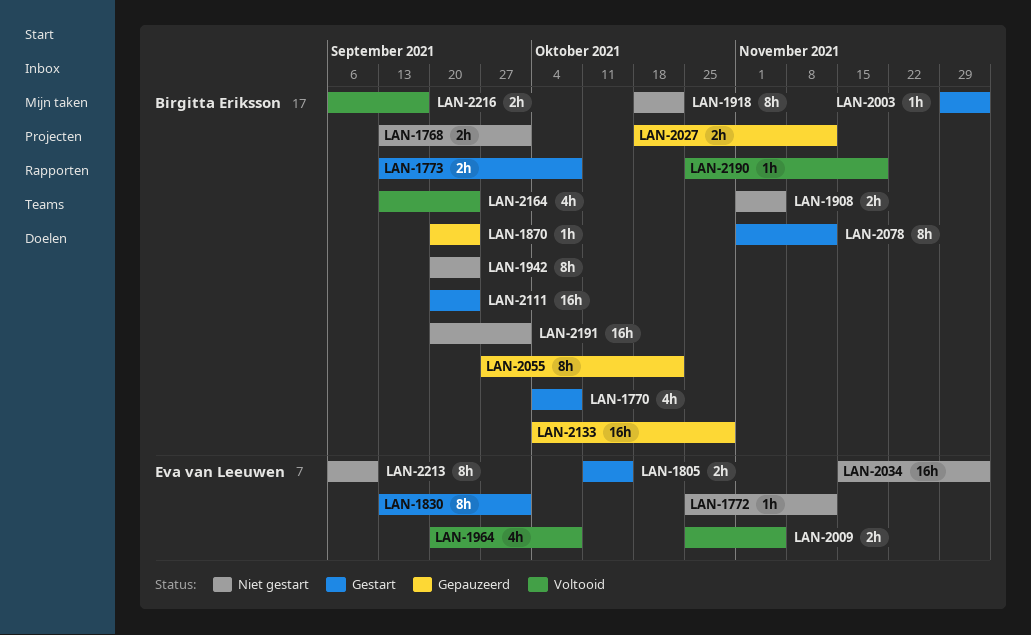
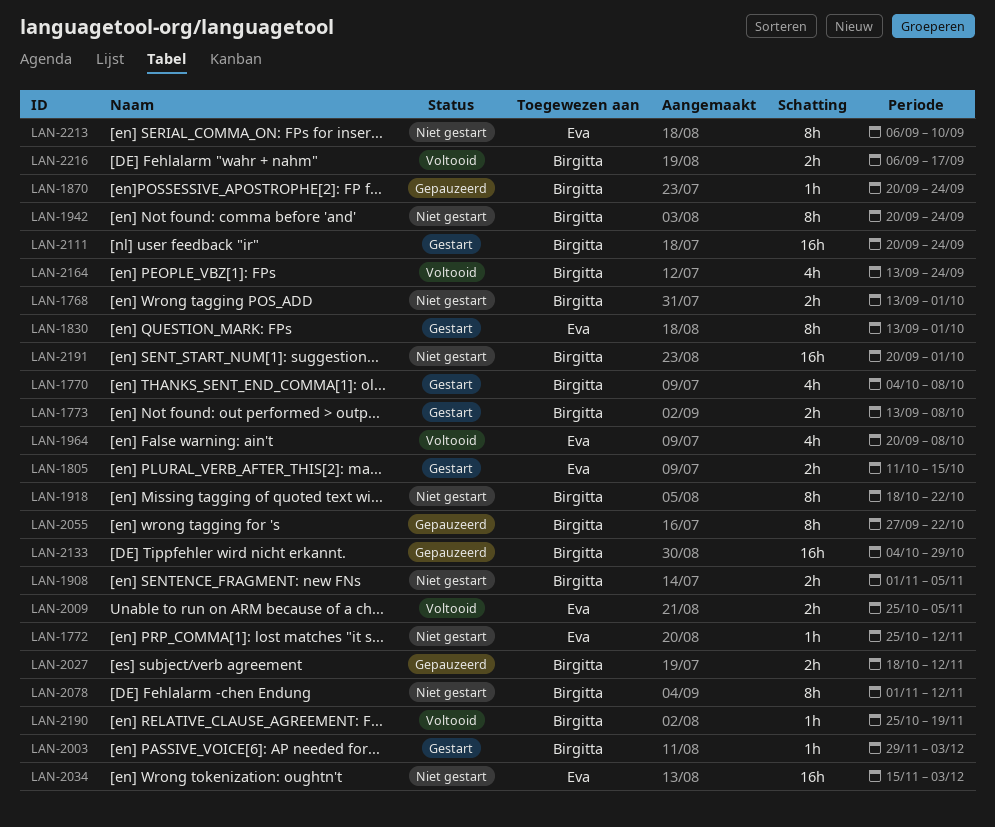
LAN-2078, status: Gestart -> Niet gestart

